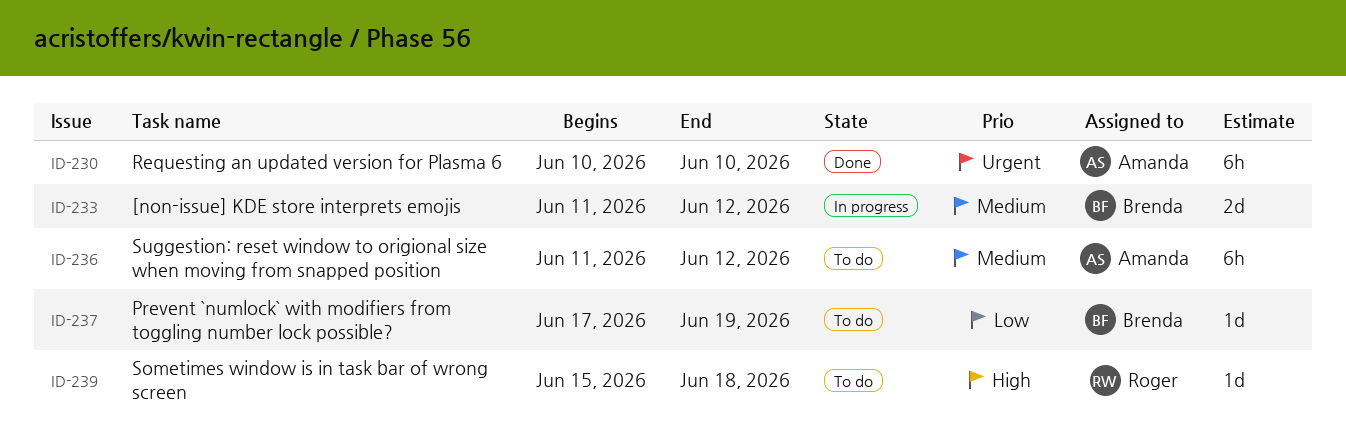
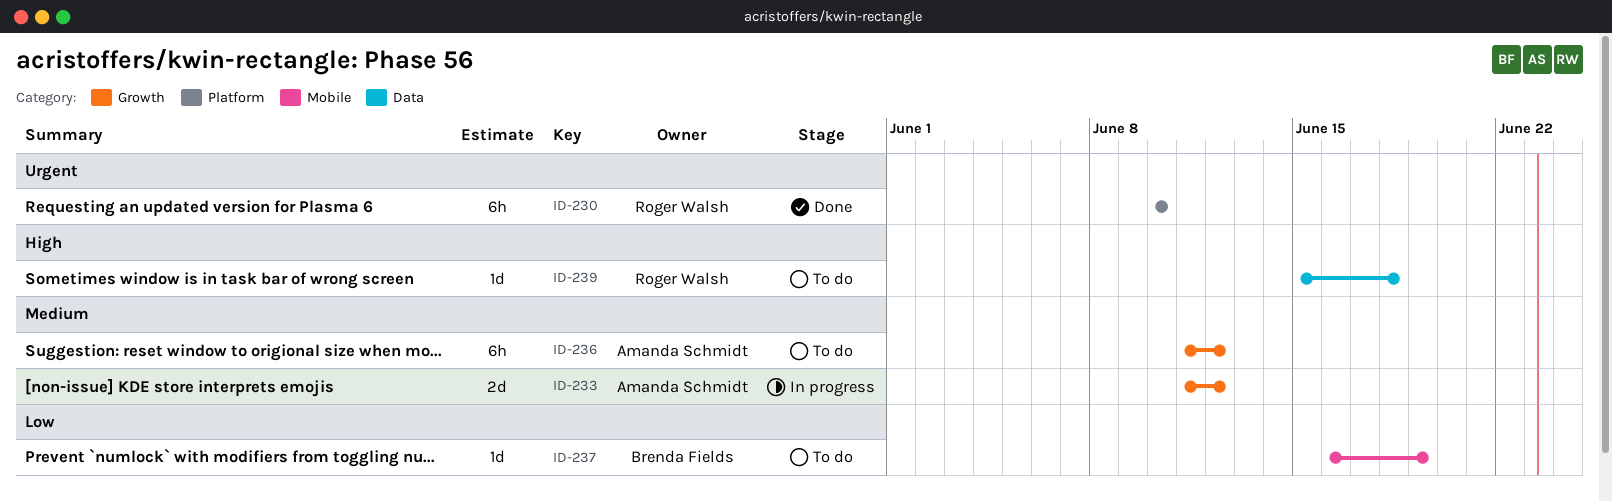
ID-230, owner: Amanda Schmidt -> Roger Walsh
ID-233, owner: Brenda Fields -> Amanda Schmidt
ID-237, start: Jun 17 -> Jun 16

